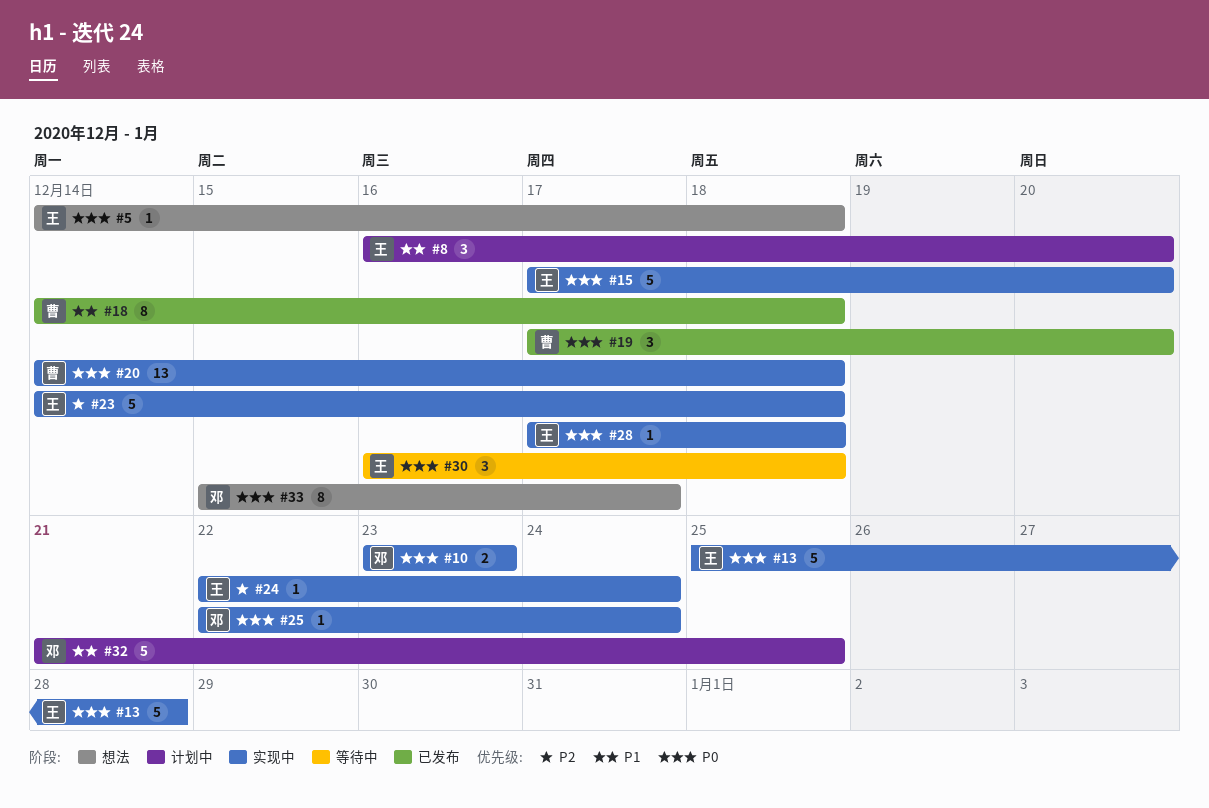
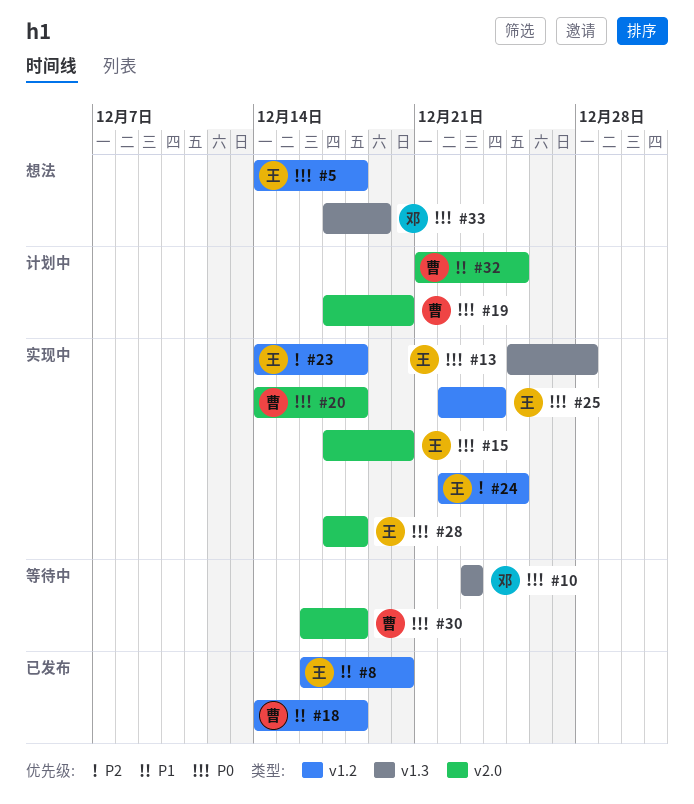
#8, status: 计划中 -> 已发布
#10, status: 实现中 -> 等待中
#19, status: 已发布 -> 计划中
#24, due: Dec 24 -> Dec 25
#25, owner: 邓 -> 王
#30, owner: 王 -> 曹
#32, owner: 邓 -> 曹
#33, start: Dec 15 -> Dec 17
#33, due: Dec 17 -> Dec 19

